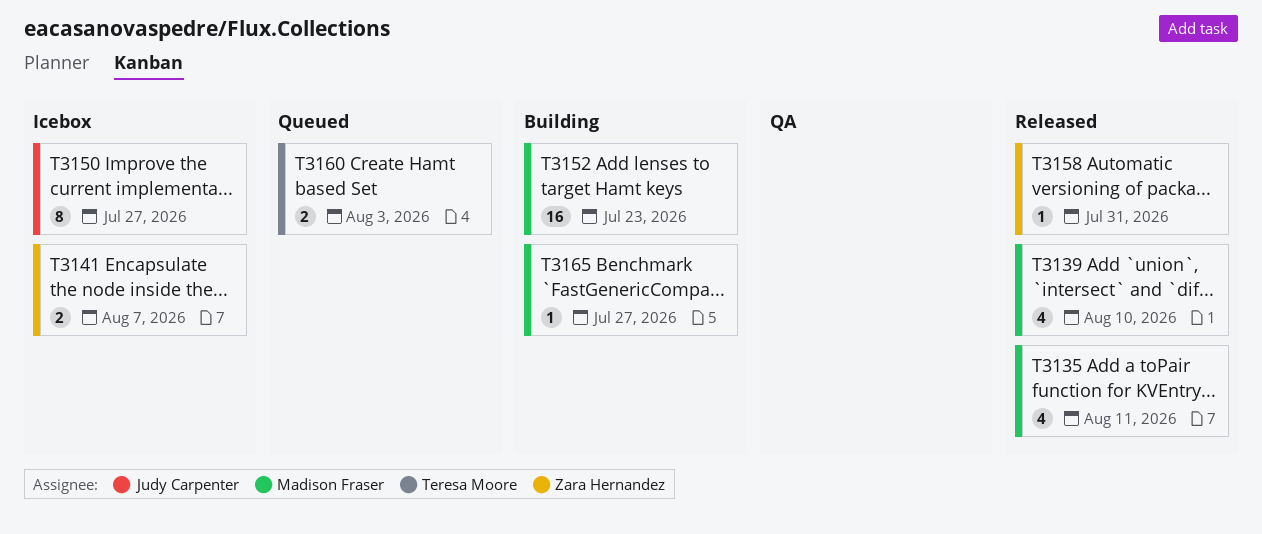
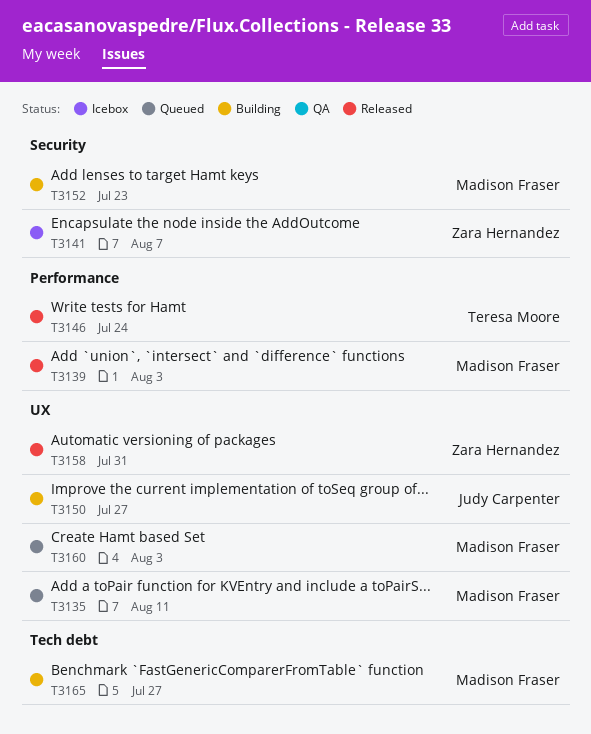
T3135, status: Released -> Queued
T3139, due: Aug 10 -> Aug 3
T3146: none -> present
T3150, status: Icebox -> Building
T3160, owner: Teresa Moore -> Madison Fraser

